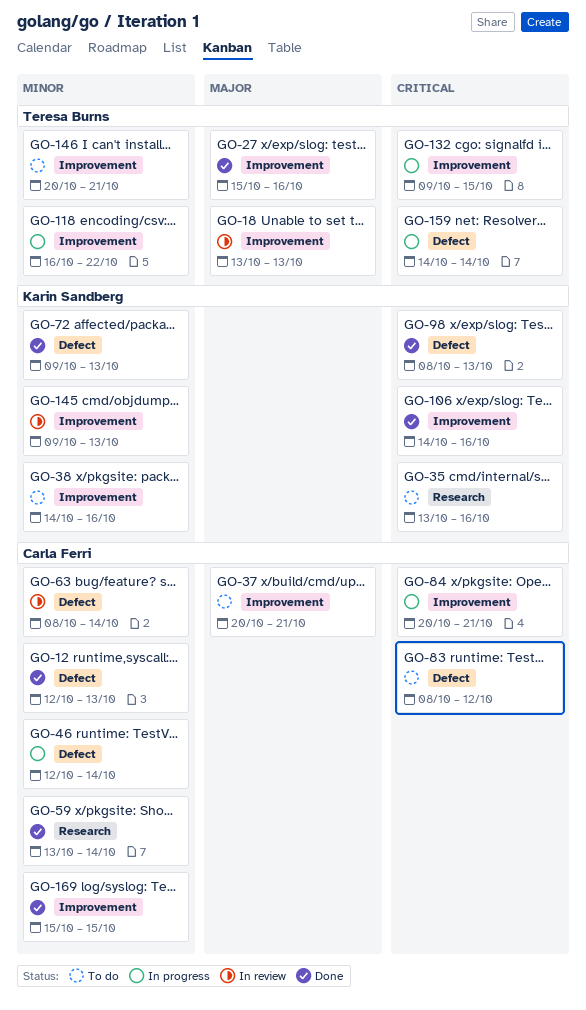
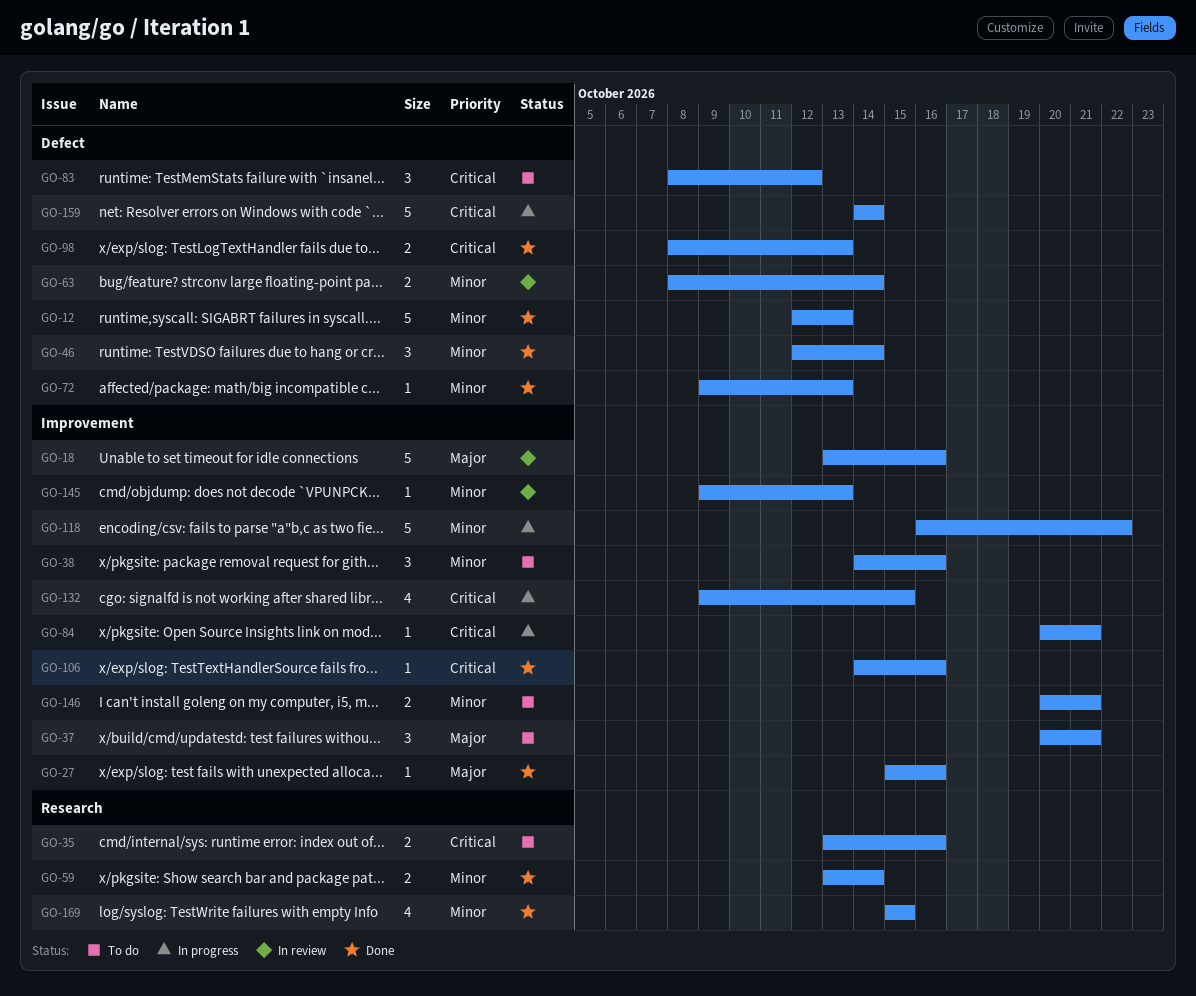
GO-18, due: Oct 13 -> Oct 16
GO-46, status: In progress -> Done
GO-169, label: Improvement -> Research

